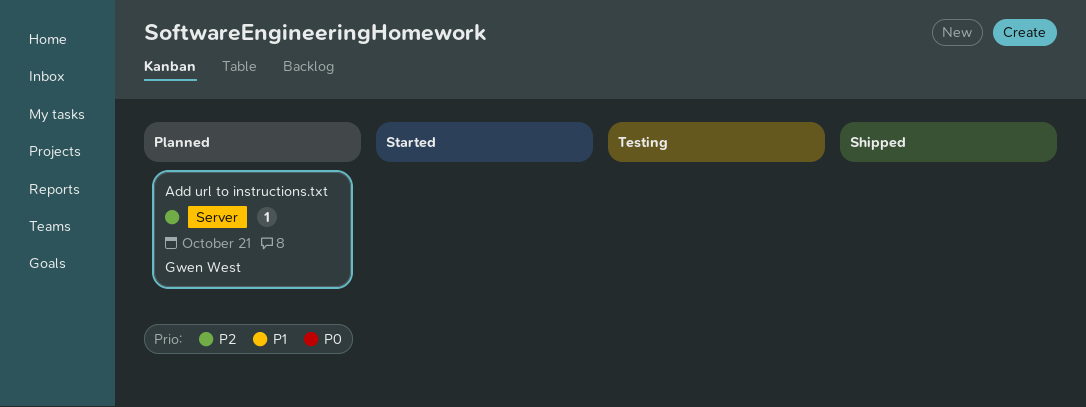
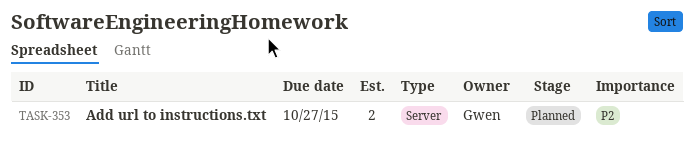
Add url to instructions.txt, estimate: 1 -> 2
Add url to instructions.txt, due: Oct 21 -> Oct 27

